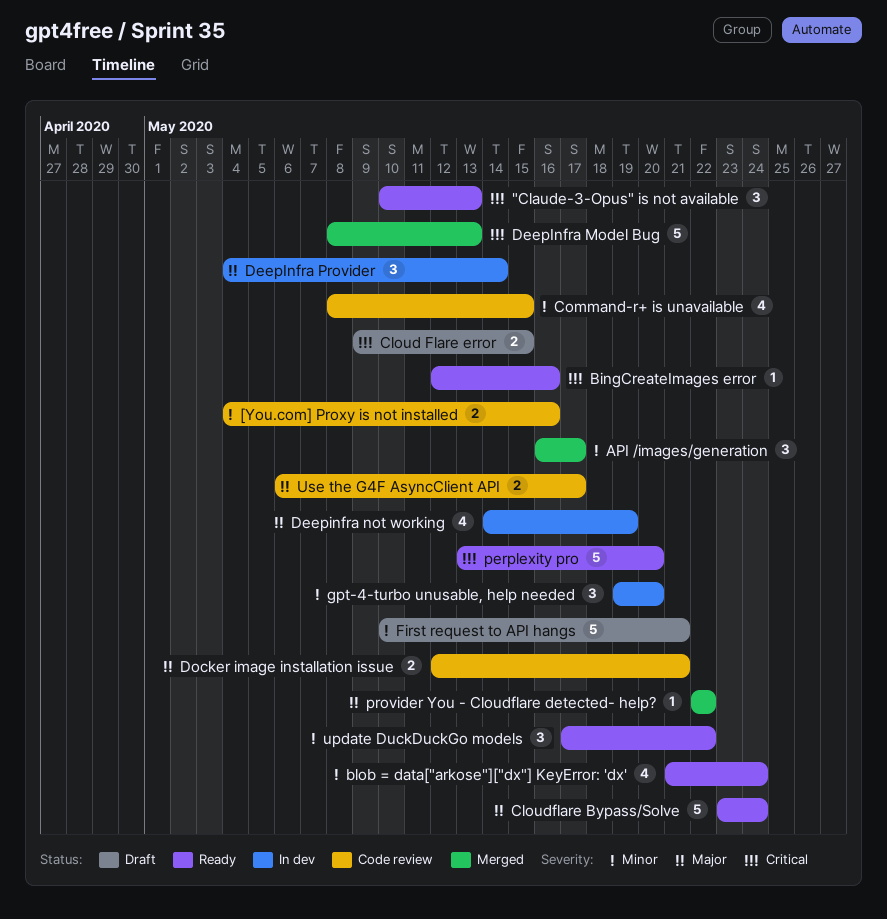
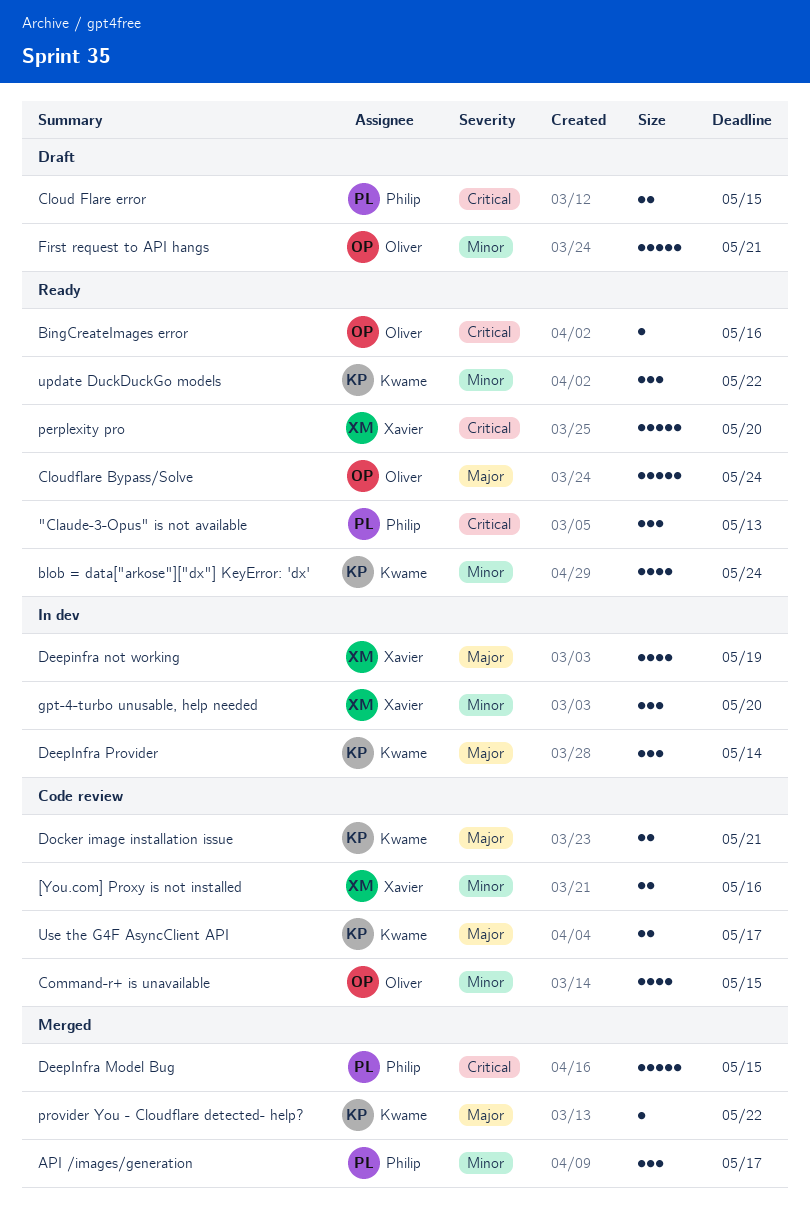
DeepInfra Model Bug, due: May 13 -> May 15

